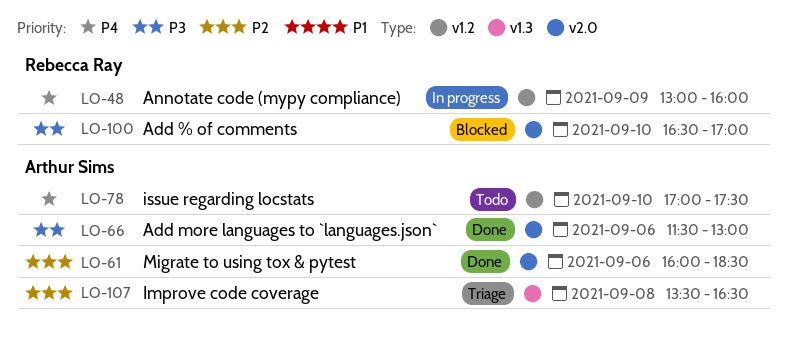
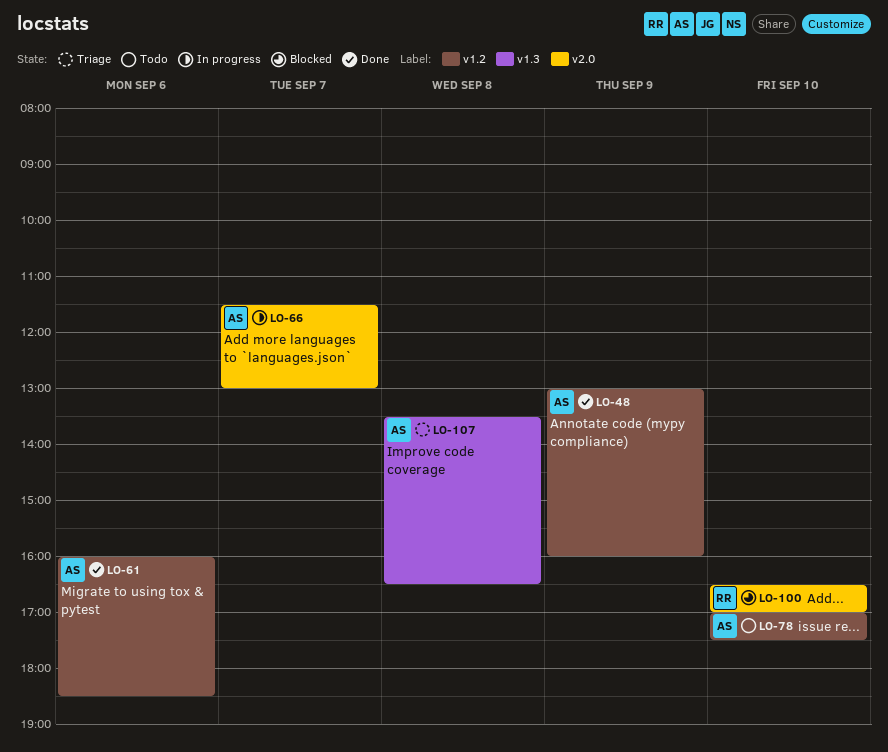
LO-48, status: In progress -> Done
LO-48, owner: Rebecca Ray -> Arthur Sims
LO-61, label: v2.0 -> v1.2
LO-66, status: Done -> In progress
LO-66, day: Sep 6 -> Sep 7

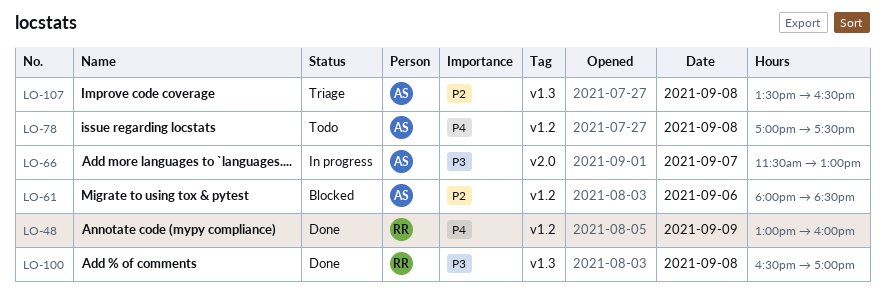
LO-48, owner: AS -> RR
LO-61, status: Done -> Blocked
LO-61, begins: 16:00 -> 18:00
LO-78, day: Sep 10 -> Sep 8
LO-100, status: Blocked -> Done
LO-100, label: v2.0 -> v1.3
LO-100, day: Sep 10 -> Sep 8

